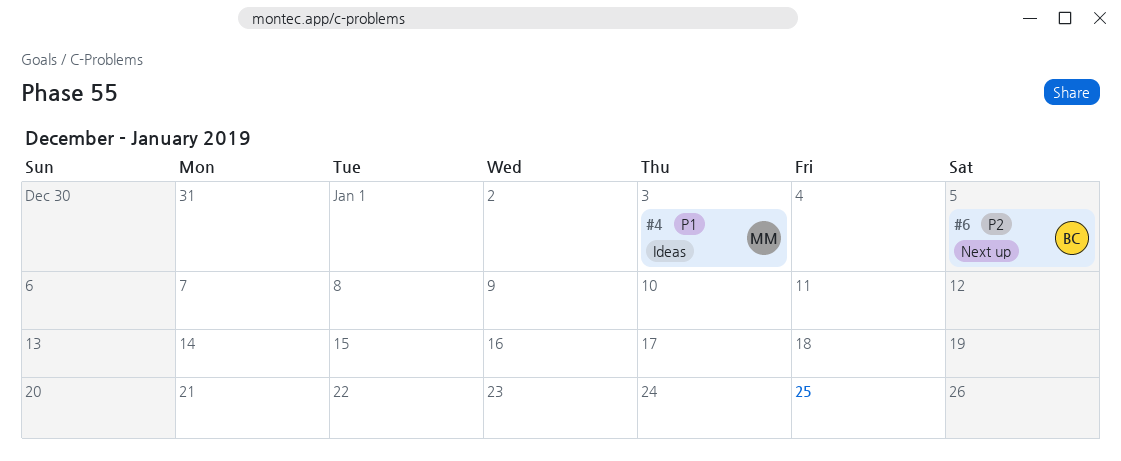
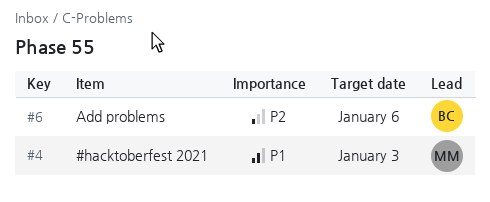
#6, due: Jan 5 -> Jan 6

